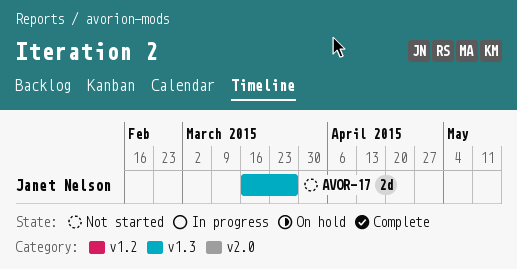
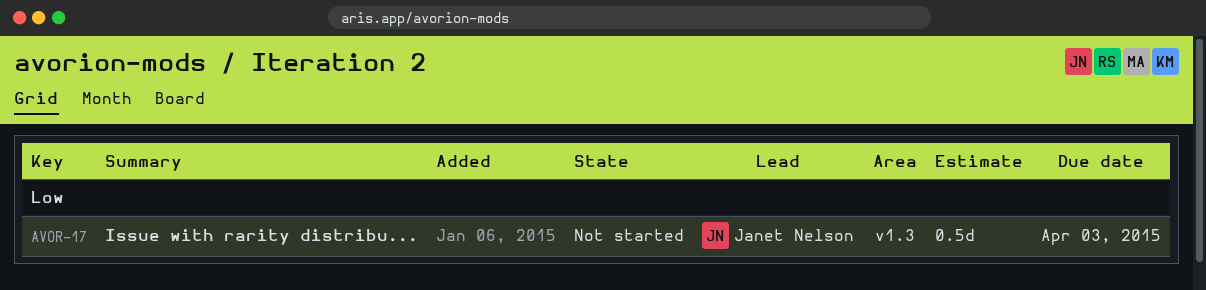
AVOR-17, estimate: 2d -> 0.5d
AVOR-17, due: Mar 27 -> Apr 3

